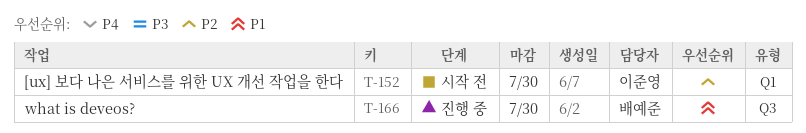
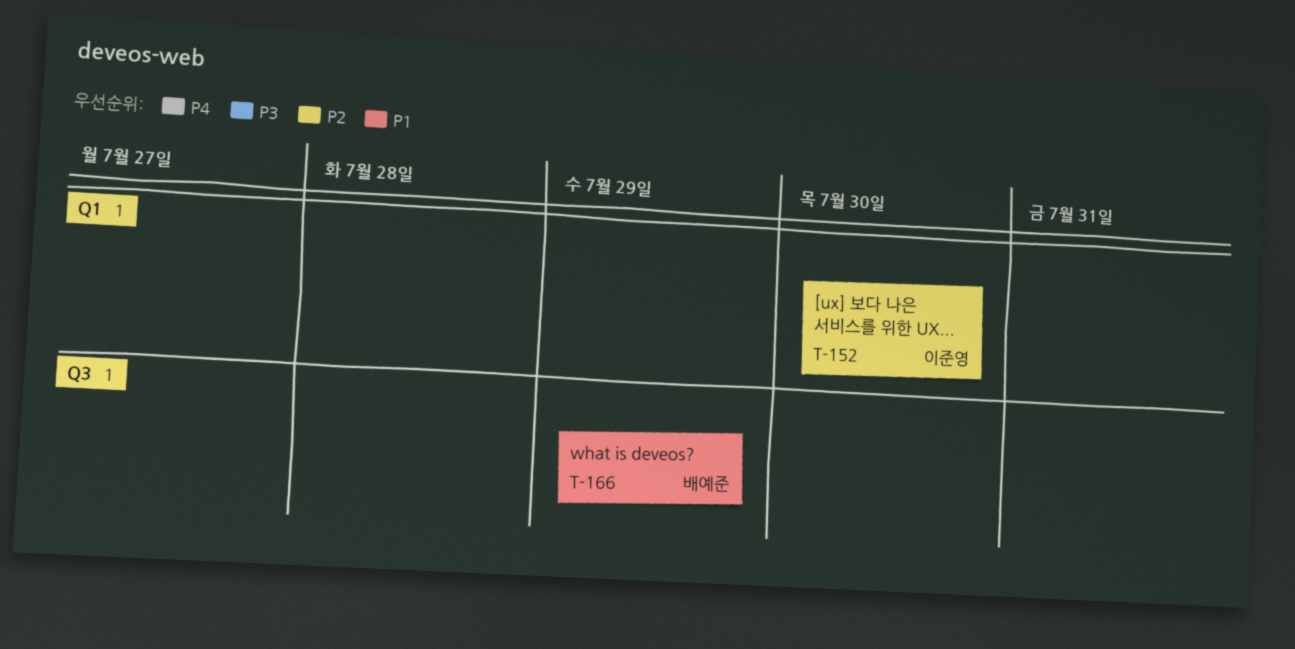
T-166, due: Jul 30 -> Jul 29

